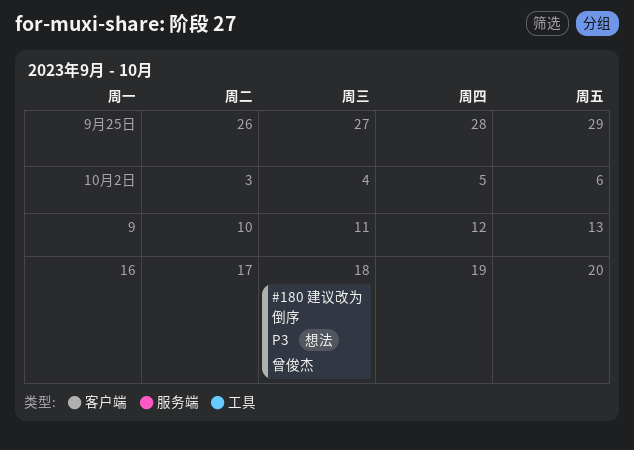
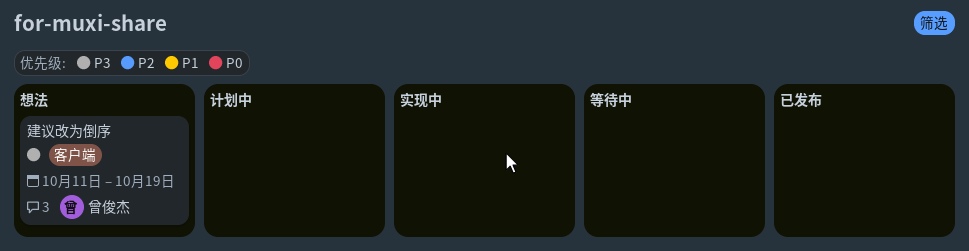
建议改为倒序, due: Oct 18 -> Oct 19

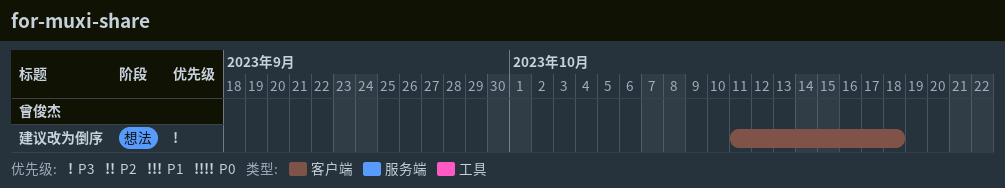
建议改为倒序, due: Oct 19 -> Oct 18

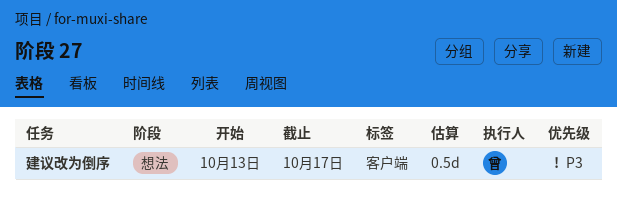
建议改为倒序, start: Oct 11 -> Oct 13
建议改为倒序, due: Oct 18 -> Oct 17

